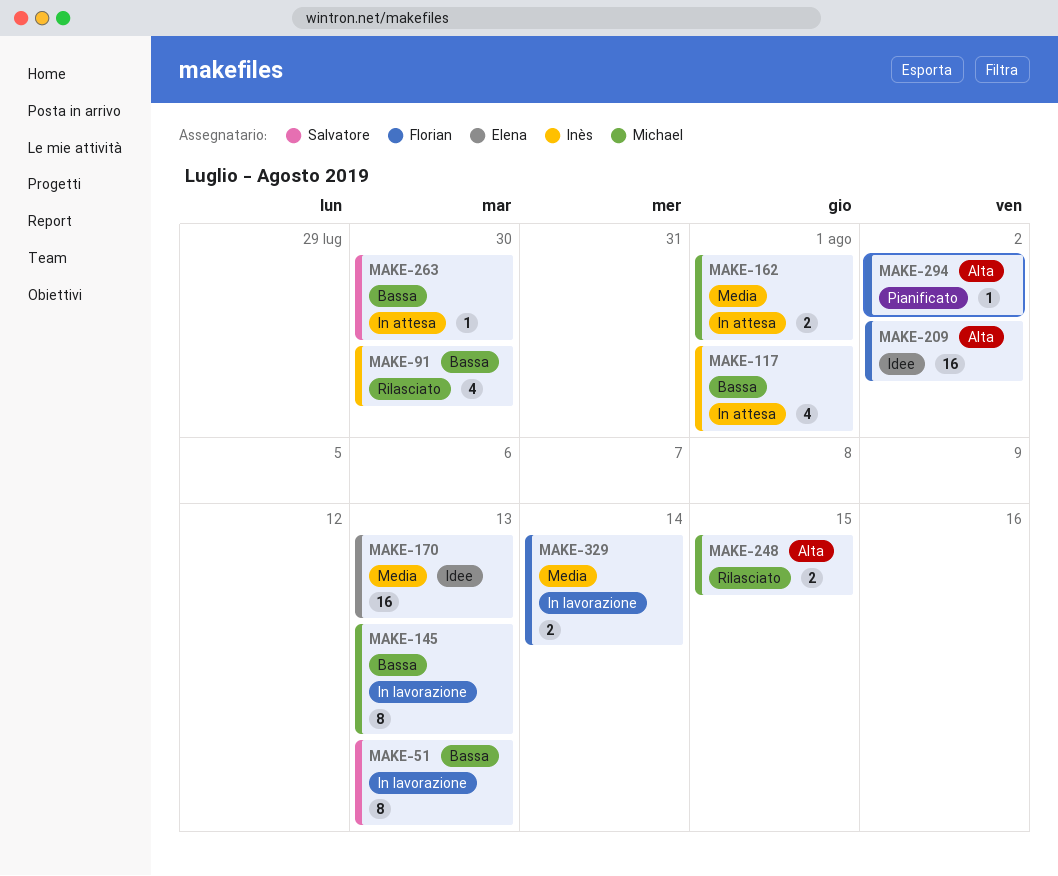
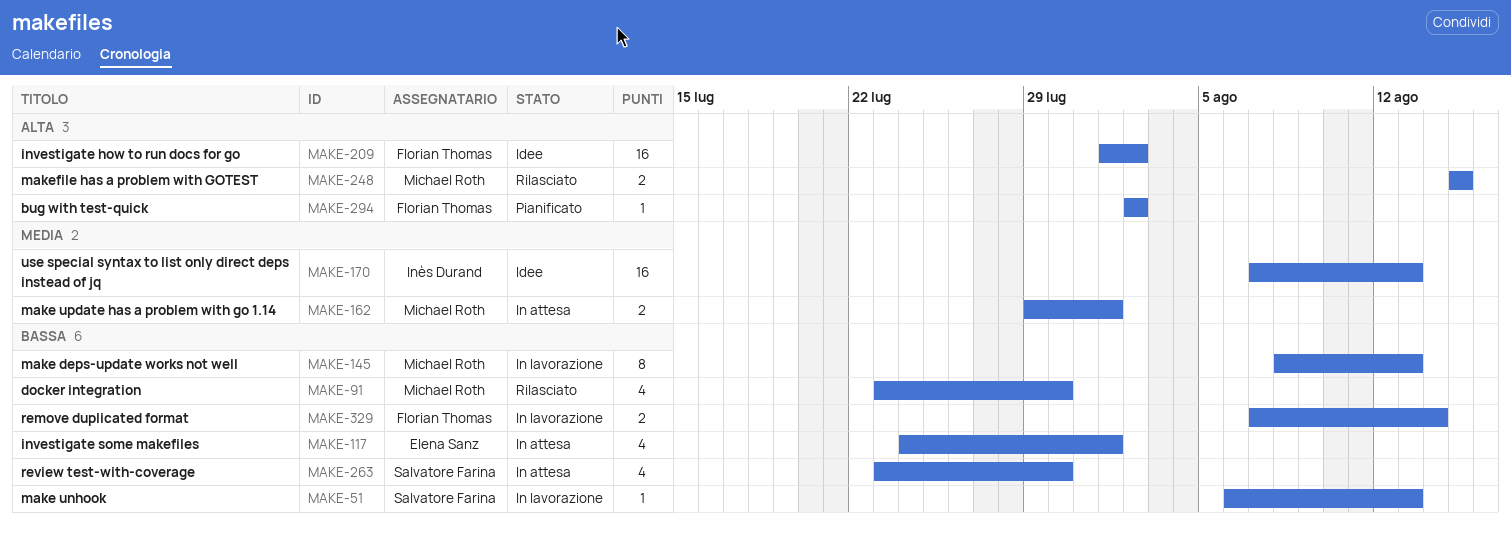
MAKE-51, estimate: 8 -> 1
MAKE-91, owner: Inès Durand -> Michael Roth
MAKE-117, owner: Inès Durand -> Elena Sanz
MAKE-170, owner: Elena Sanz -> Inès Durand
MAKE-263, estimate: 1 -> 4
MAKE-329, priority: Media -> Bassa

